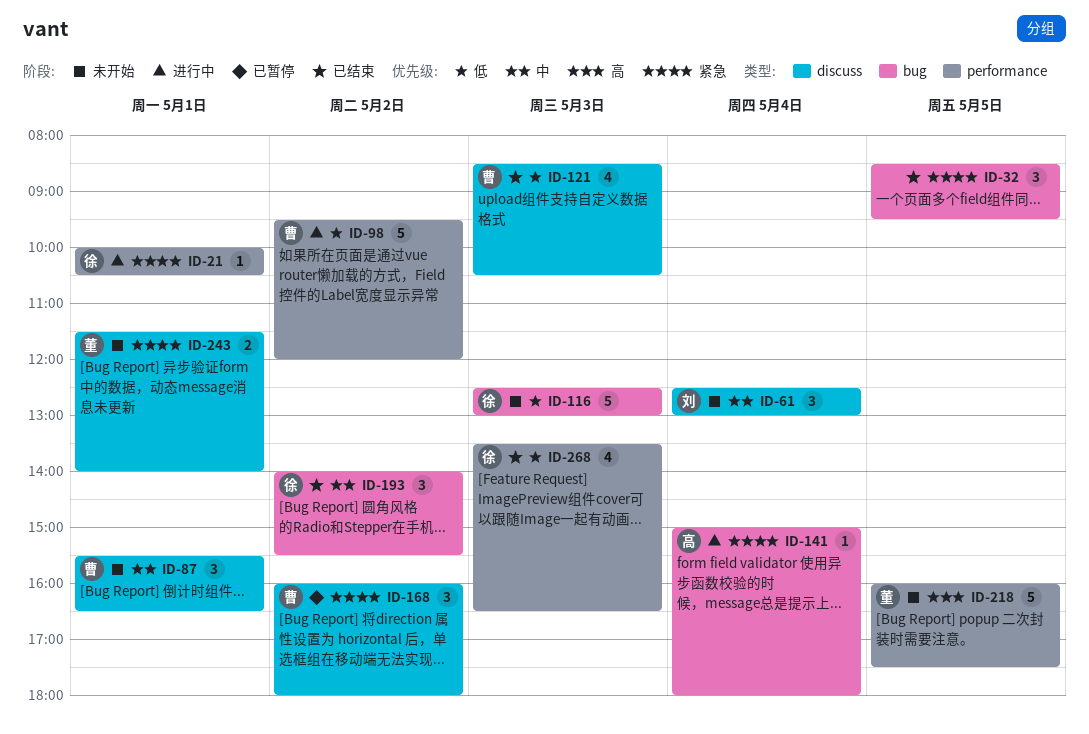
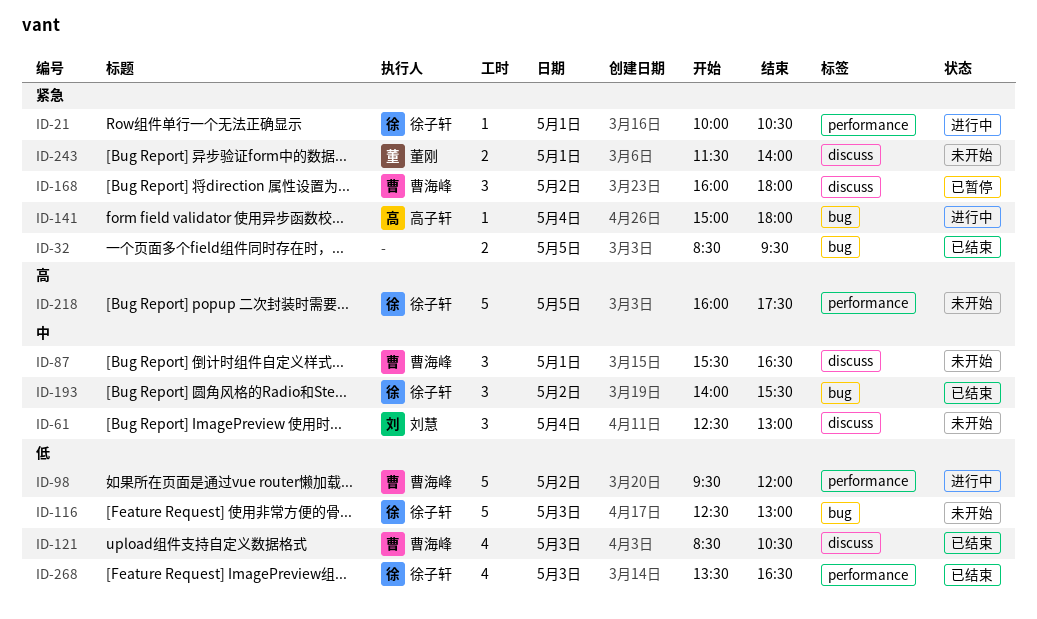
ID-32, estimate: 3 -> 2
ID-218, owner: 董刚 -> 徐子轩

